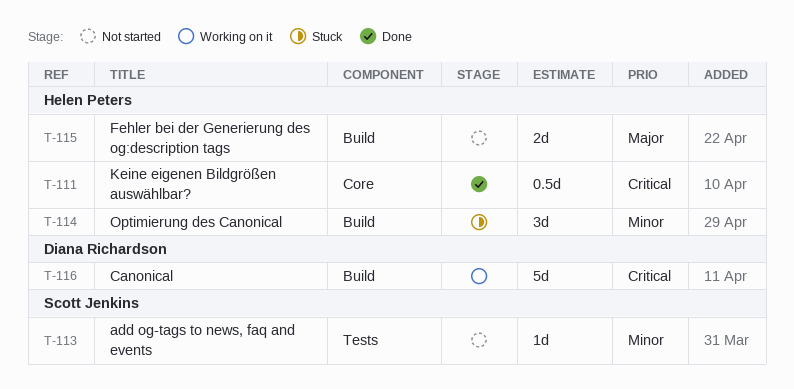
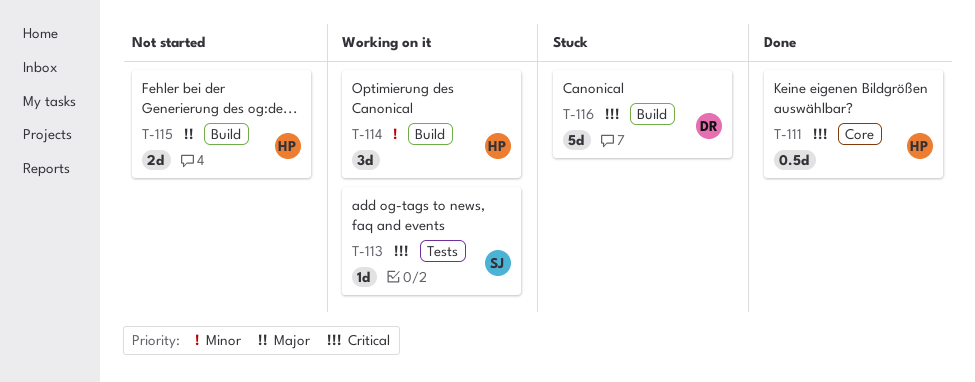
T-113, status: Not started -> Working on it
T-113, priority: Minor -> Critical
T-114, status: Stuck -> Working on it
T-116, status: Working on it -> Stuck

